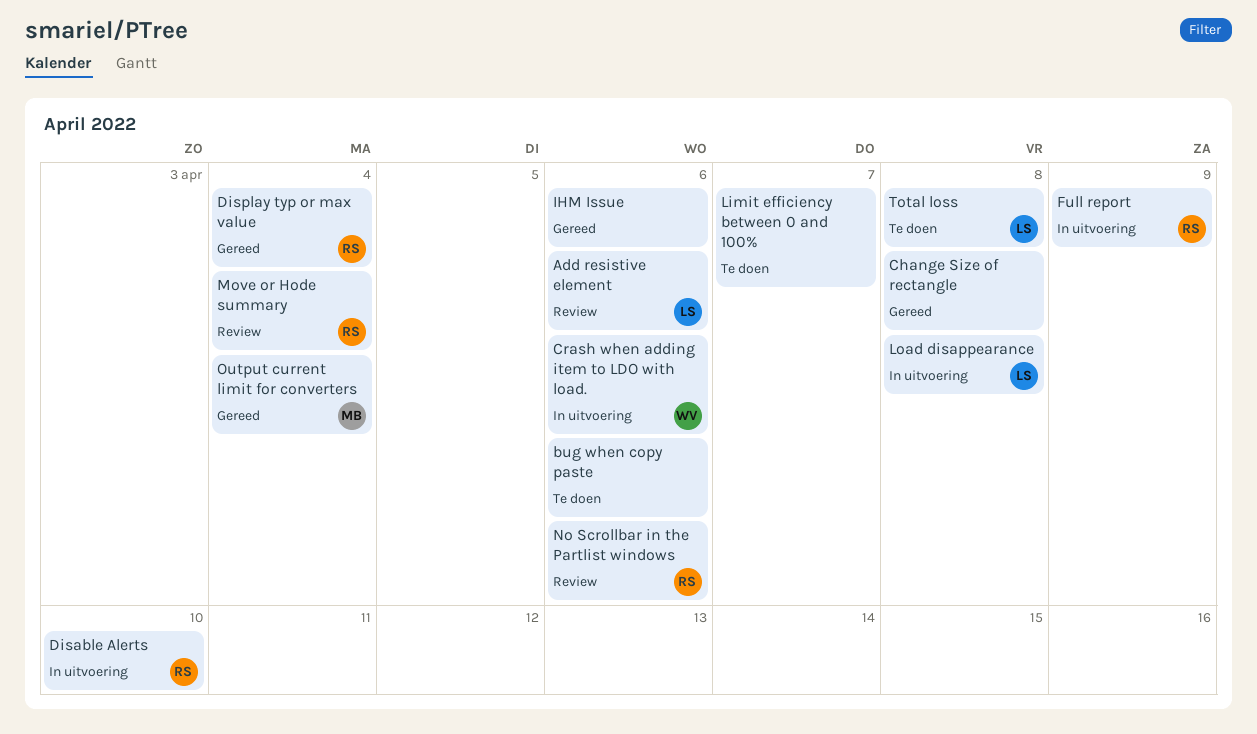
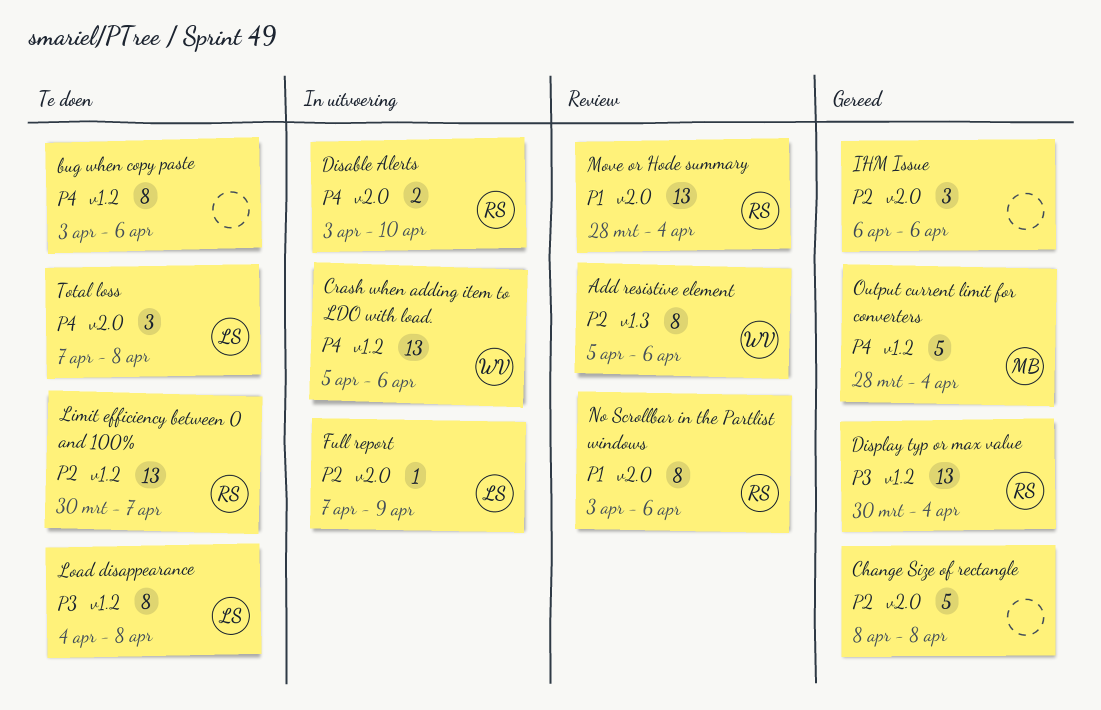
Add resistive element, owner: LS -> WV
Full report, owner: RS -> LS
Limit efficiency between 0 and 100%, owner: none -> RS
Load disappearance, status: In uitvoering -> Te doen

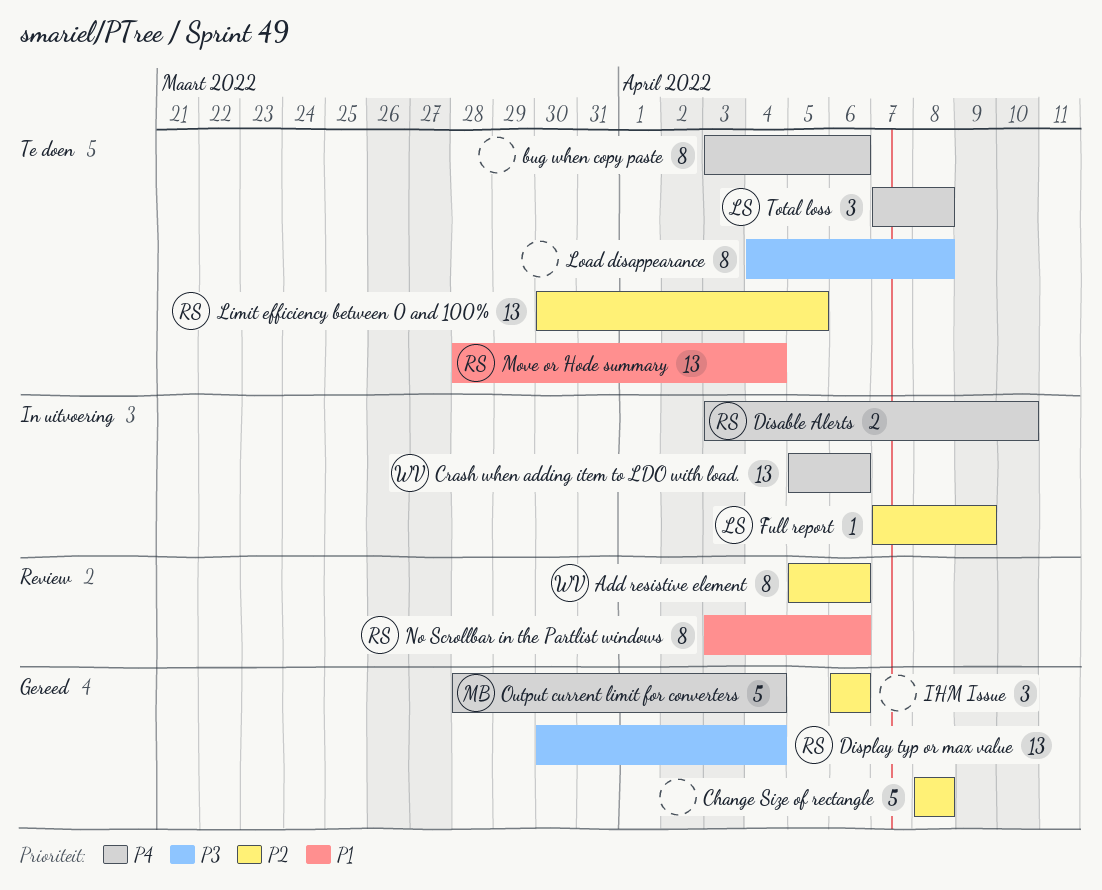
Limit efficiency between 0 and 100%, due: Apr 7 -> Apr 5
Load disappearance, owner: LS -> none
Move or Hode summary, status: Review -> Te doen

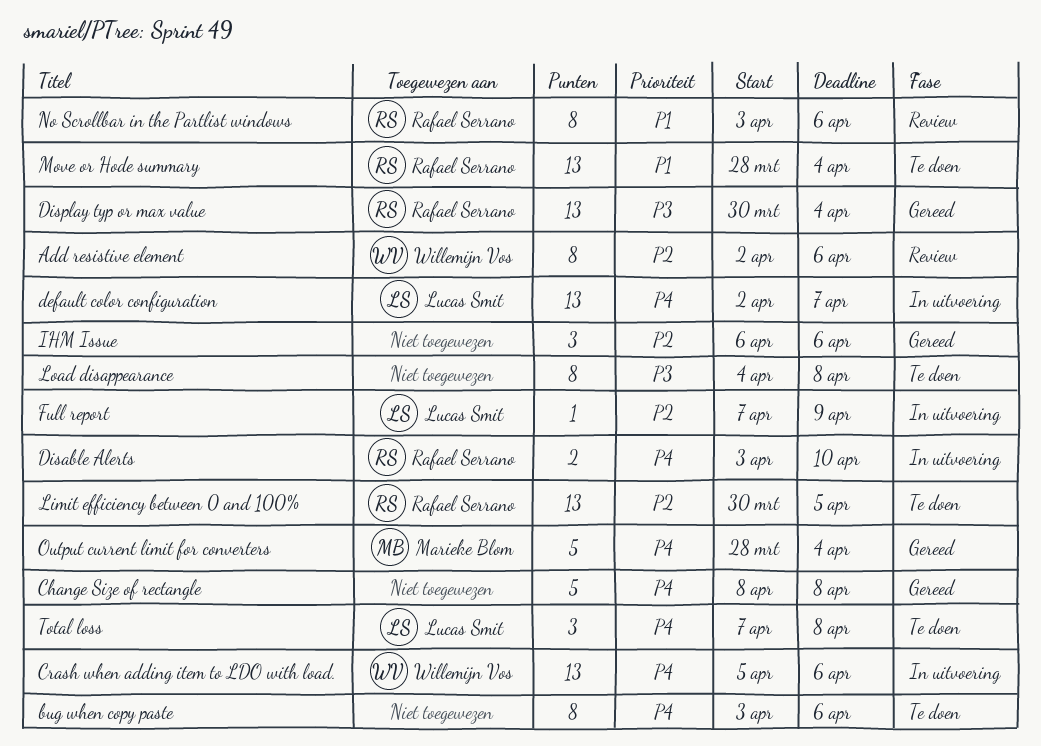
Add resistive element, start: Apr 5 -> Apr 2
Change Size of rectangle, priority: P2 -> P4
default color configuration: none -> present

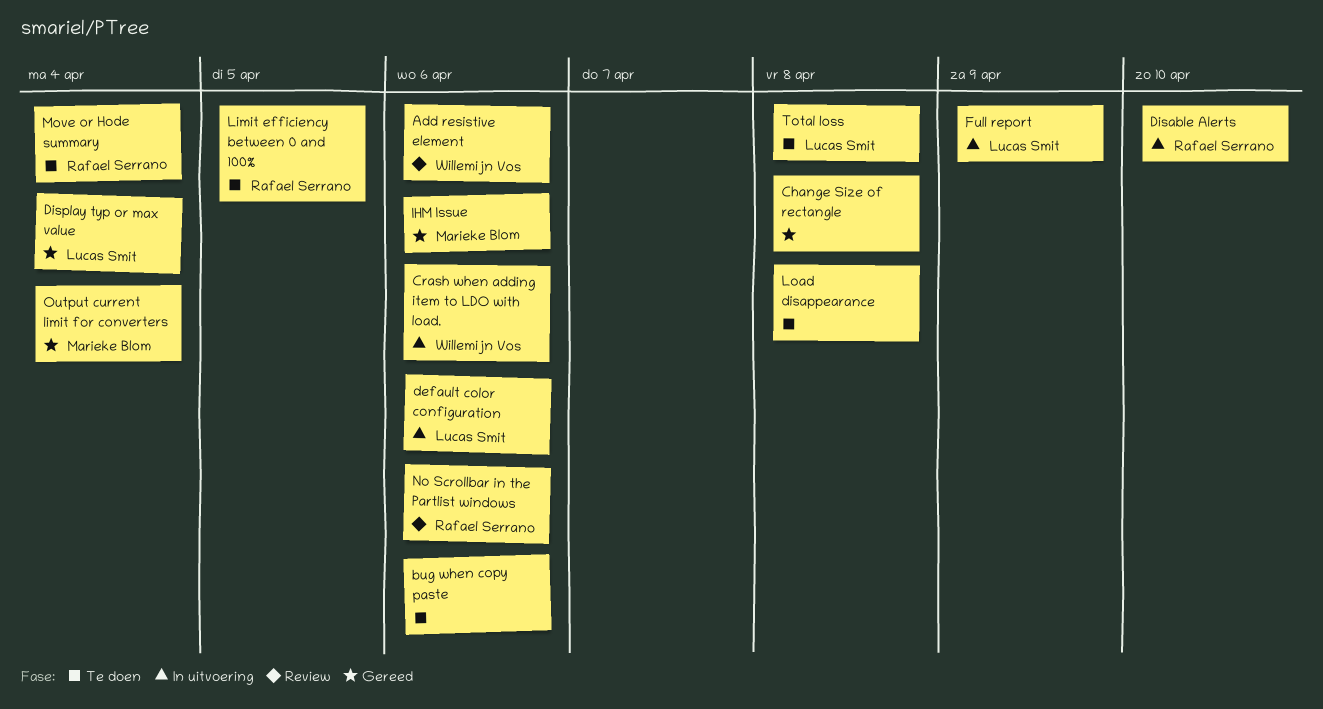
default color configuration, due: Apr 7 -> Apr 6
Display typ or max value, owner: Rafael Serrano -> Lucas Smit
IHM Issue, owner: none -> Marieke Blom

